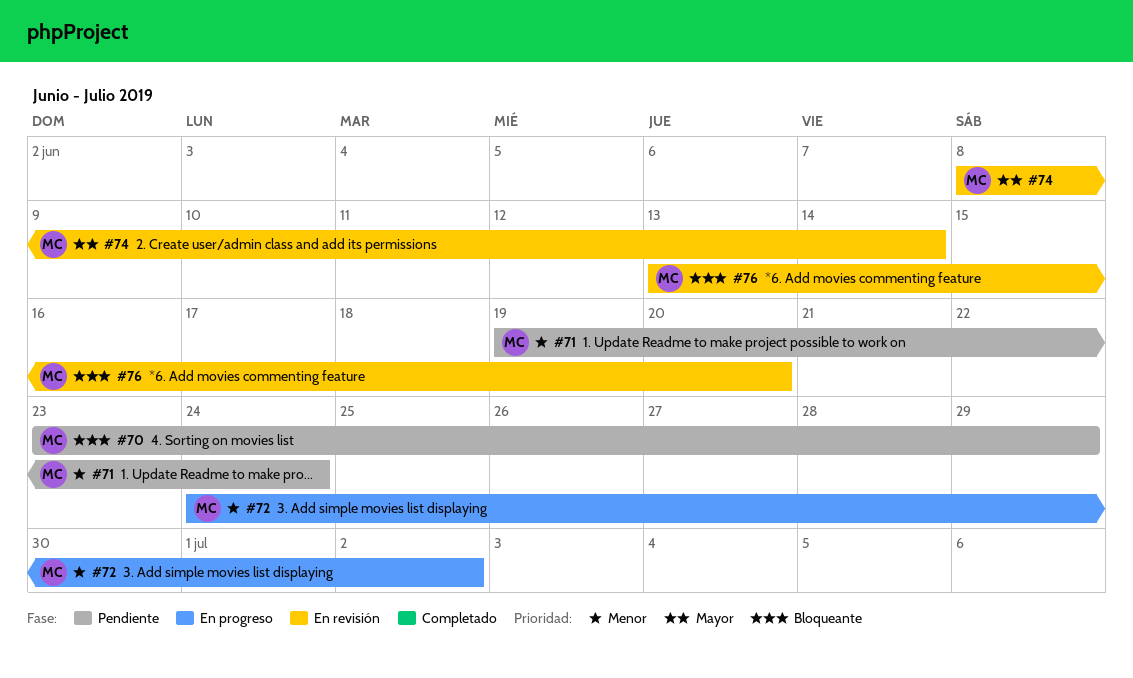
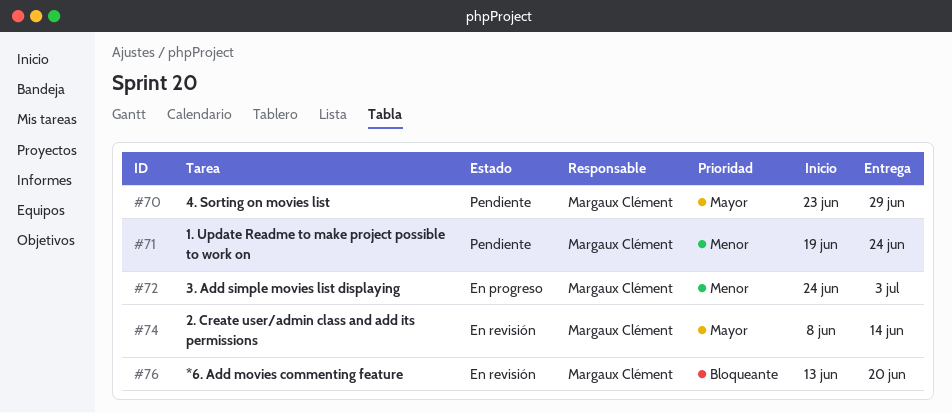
#70, priority: Bloqueante -> Mayor
#72, due: Jul 2 -> Jul 3

